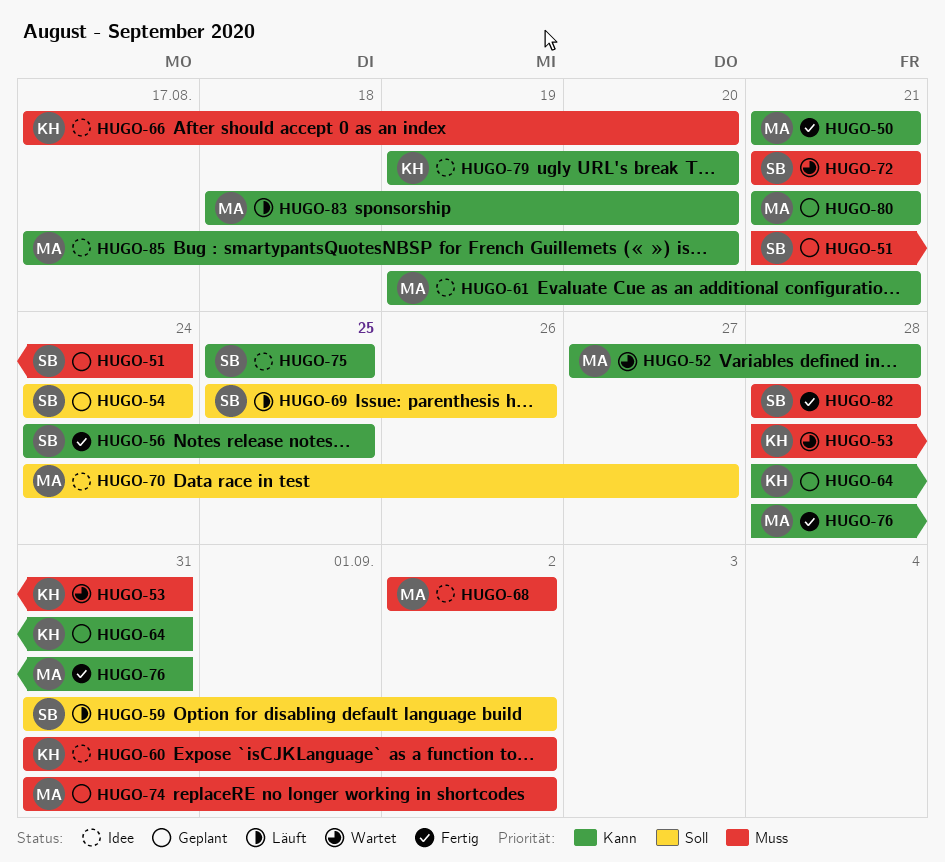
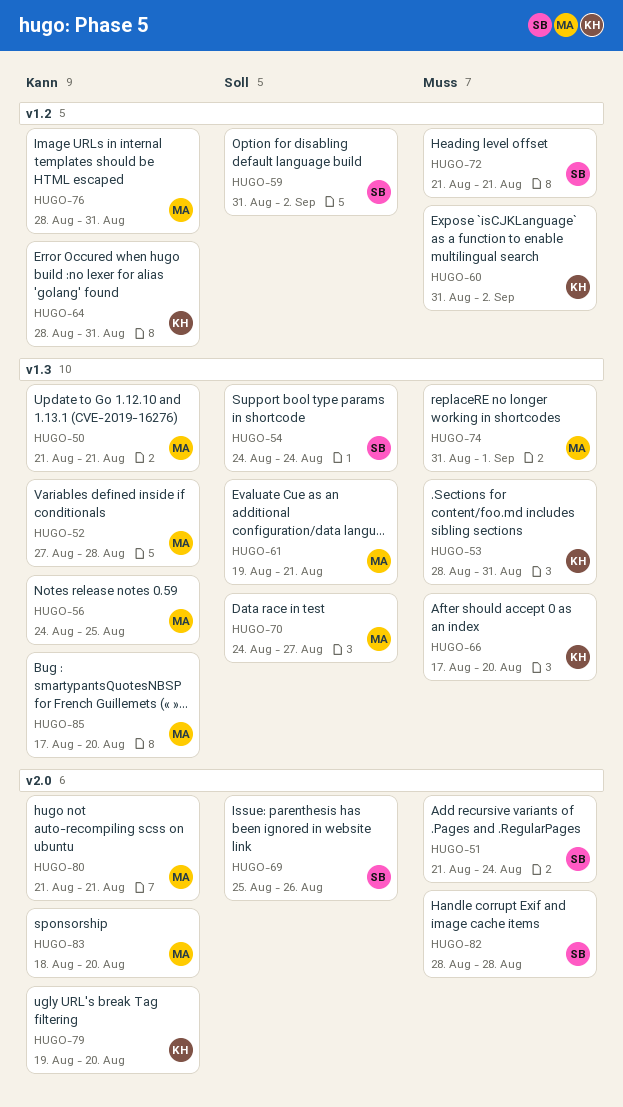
HUGO-56, owner: SB -> MA
HUGO-61, priority: Kann -> Soll
HUGO-68: present -> none
HUGO-74, due: Sep 2 -> Sep 1
HUGO-75: present -> none

